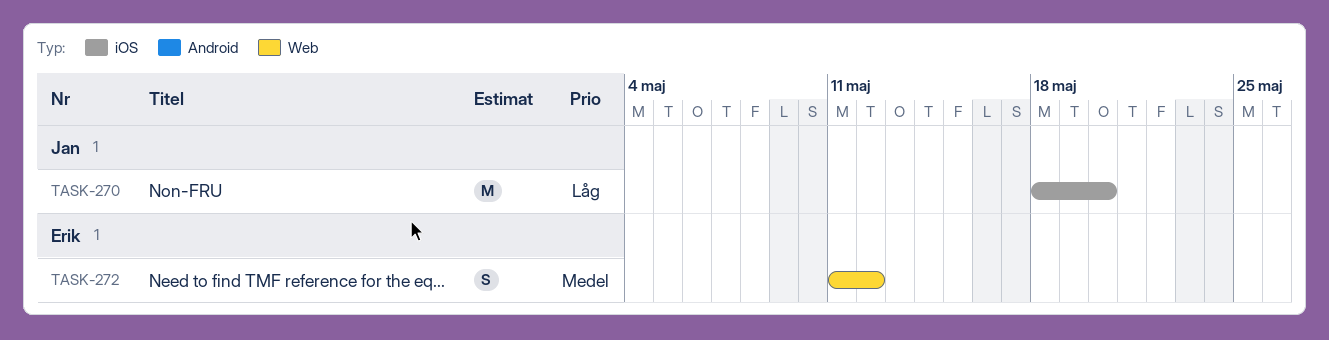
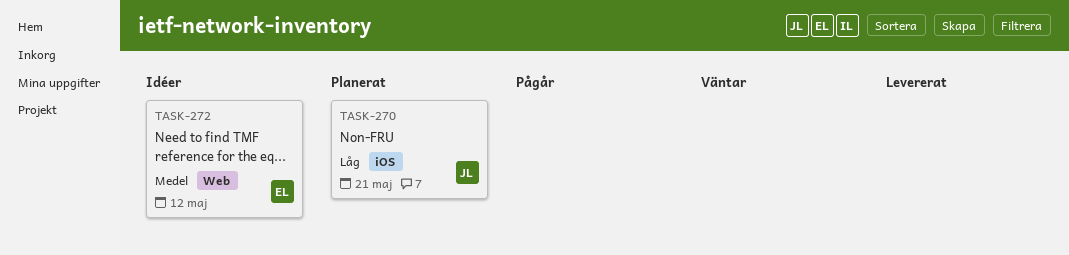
TASK-270, due: May 20 -> May 21

